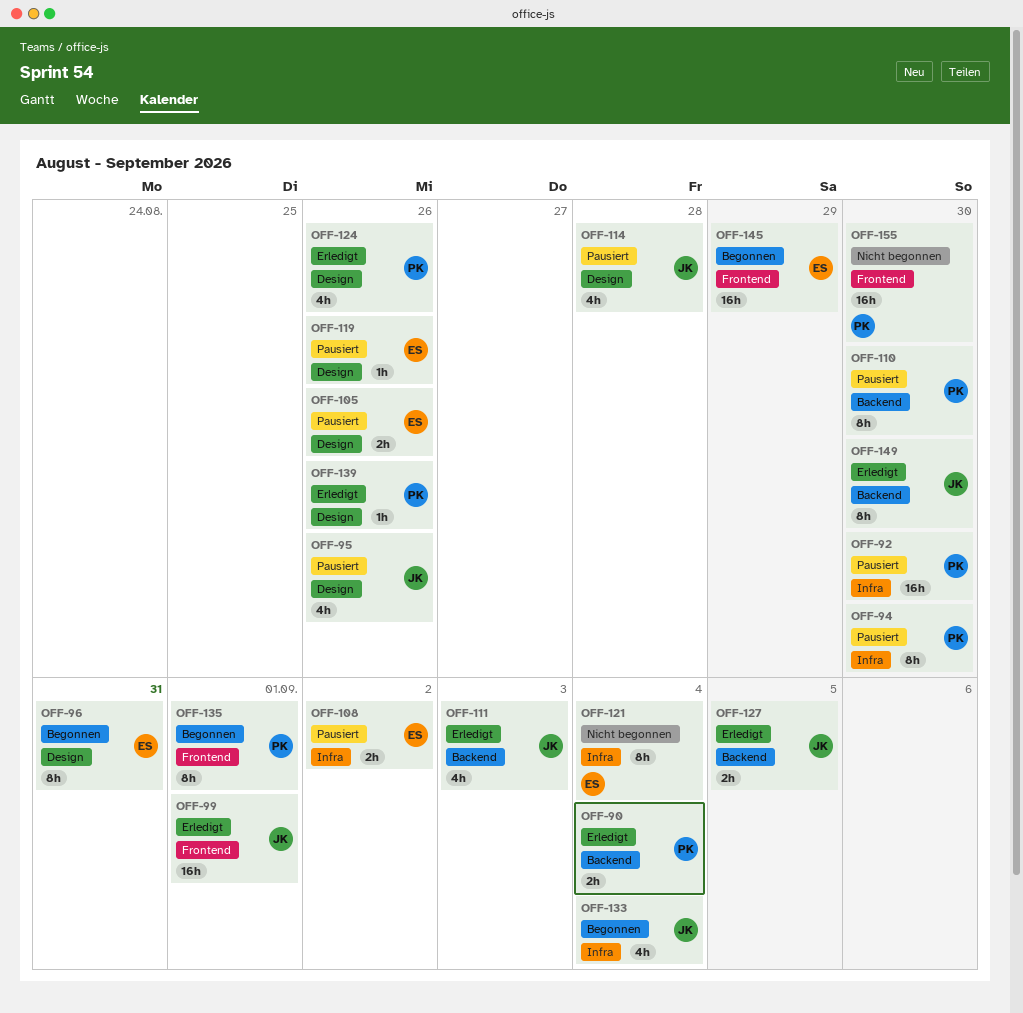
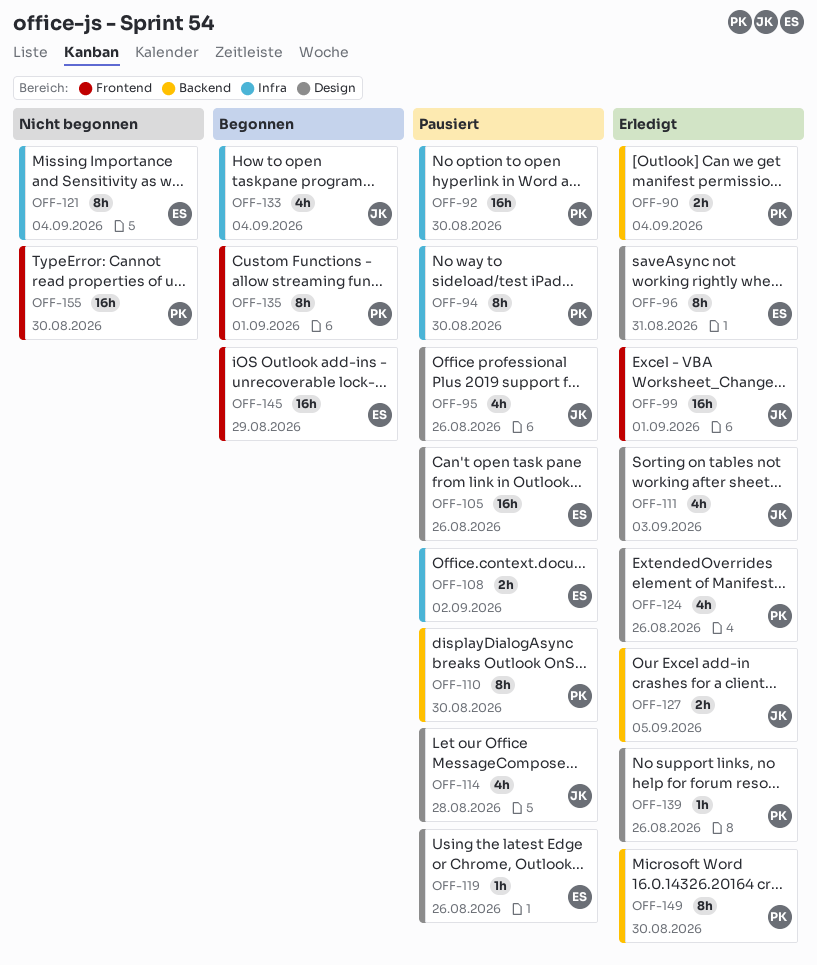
OFF-96, status: Begonnen -> Erledigt
OFF-105, estimate: 2h -> 16h
OFF-111, label: Backend -> Design
OFF-149, owner: JK -> PK

